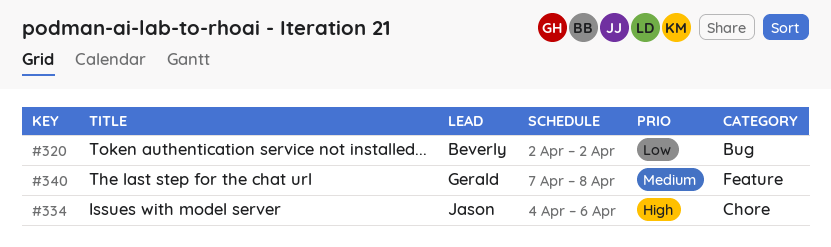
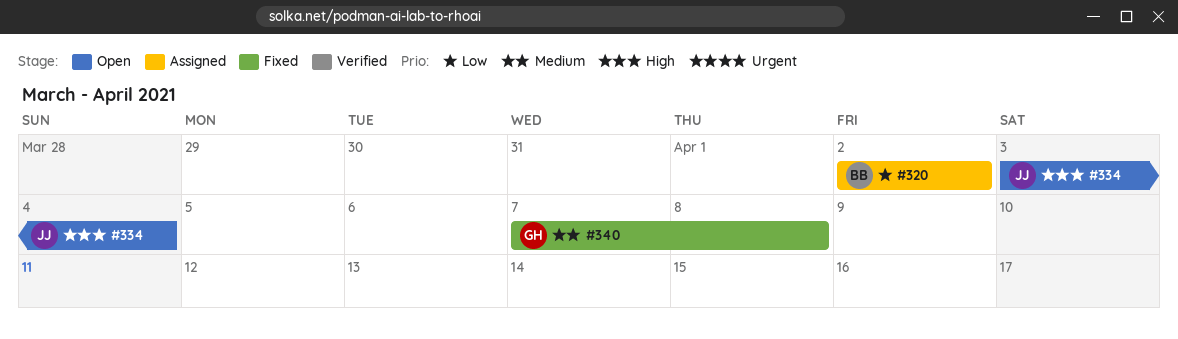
#334, start: Apr 4 -> Apr 3
#334, due: Apr 6 -> Apr 4

